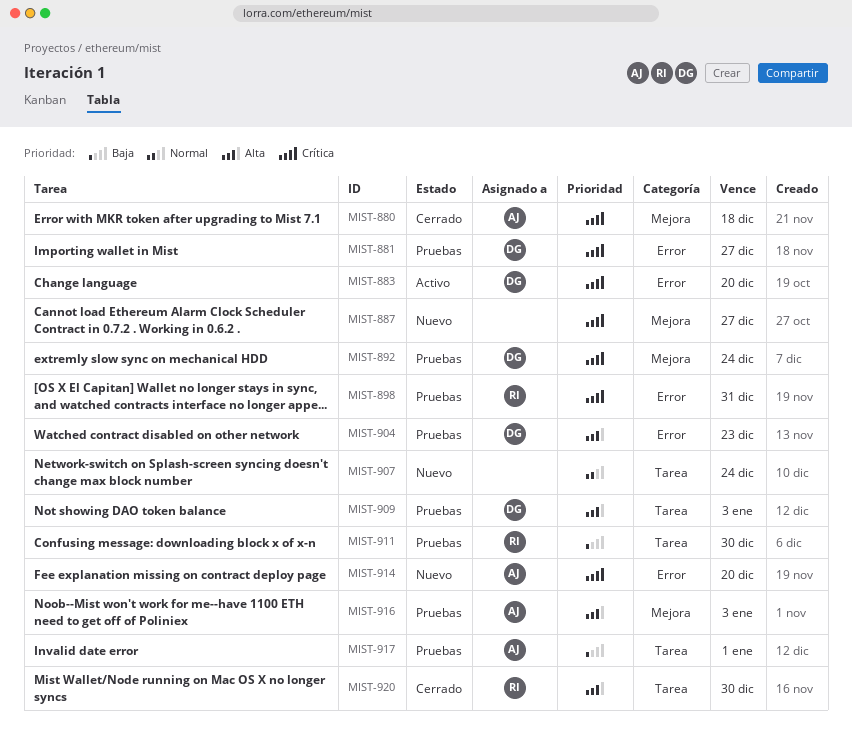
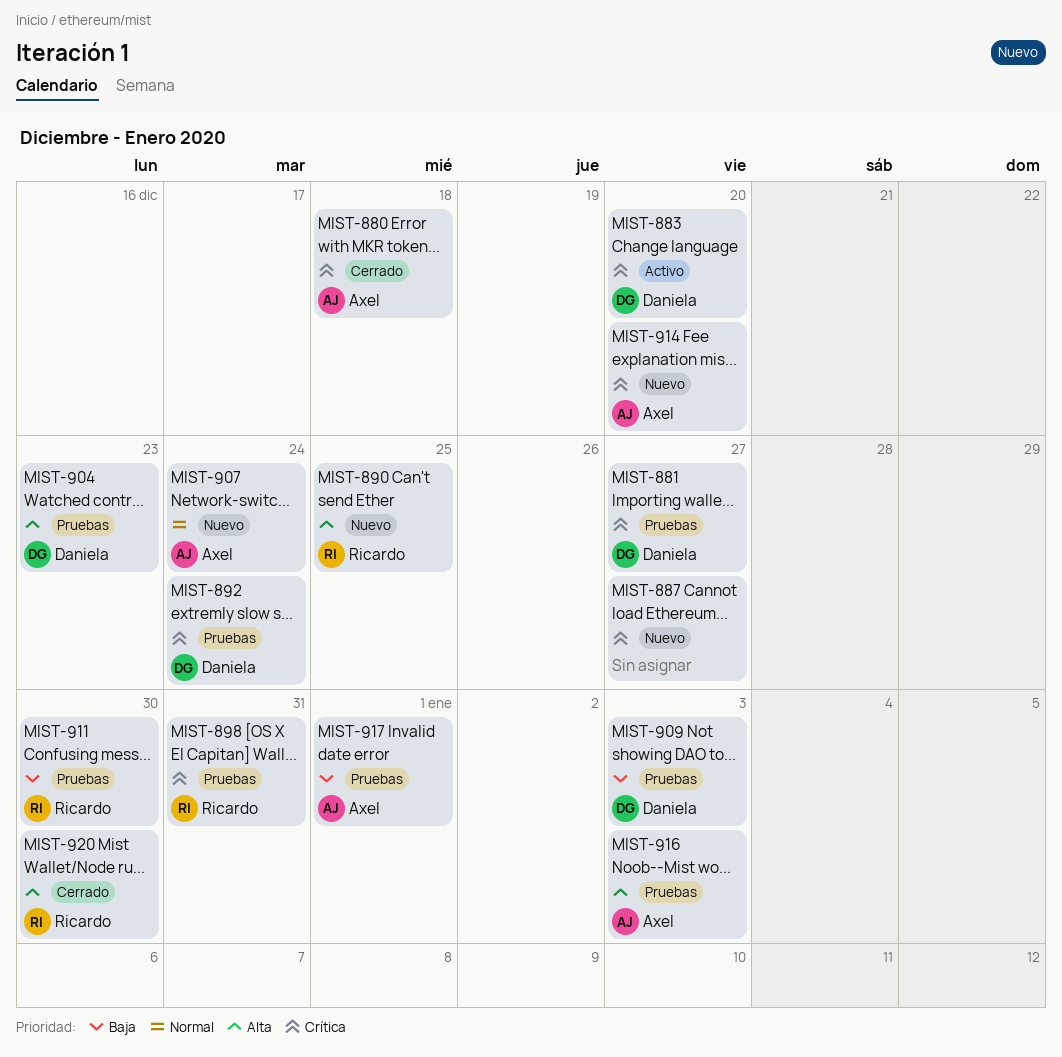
MIST-890: none -> present
MIST-907, owner: none -> Axel
MIST-909, priority: Alta -> Baja

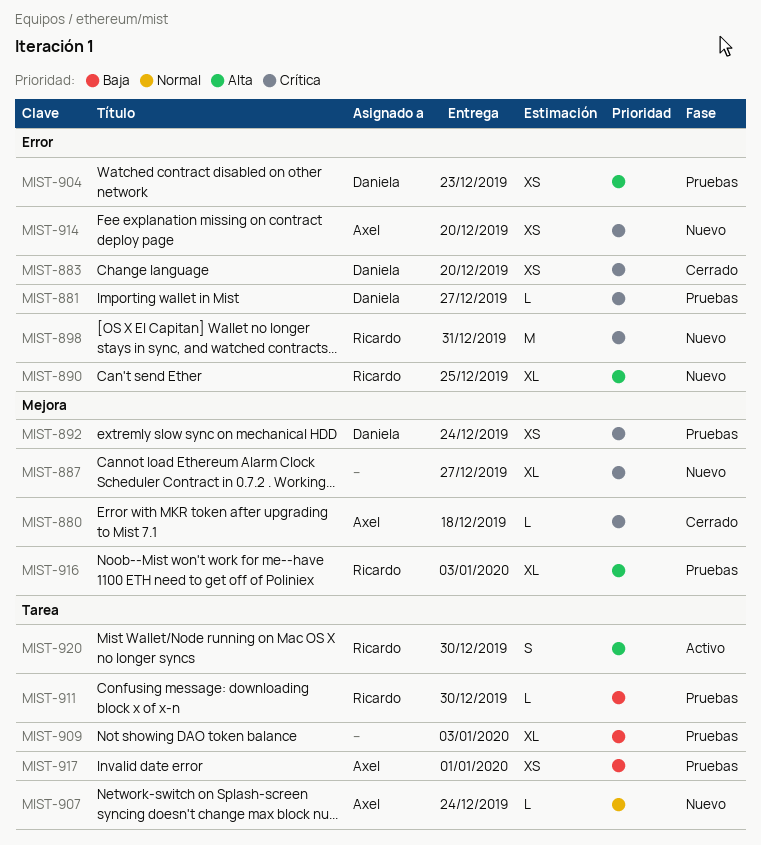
MIST-883, status: Activo -> Cerrado
MIST-898, status: Pruebas -> Nuevo
MIST-909, owner: Daniela -> none
MIST-916, owner: Axel -> Ricardo
MIST-920, status: Cerrado -> Activo

